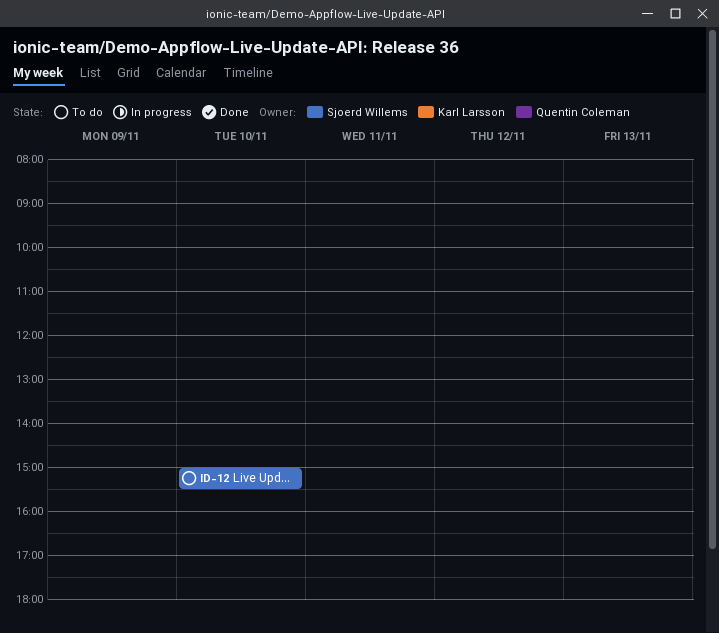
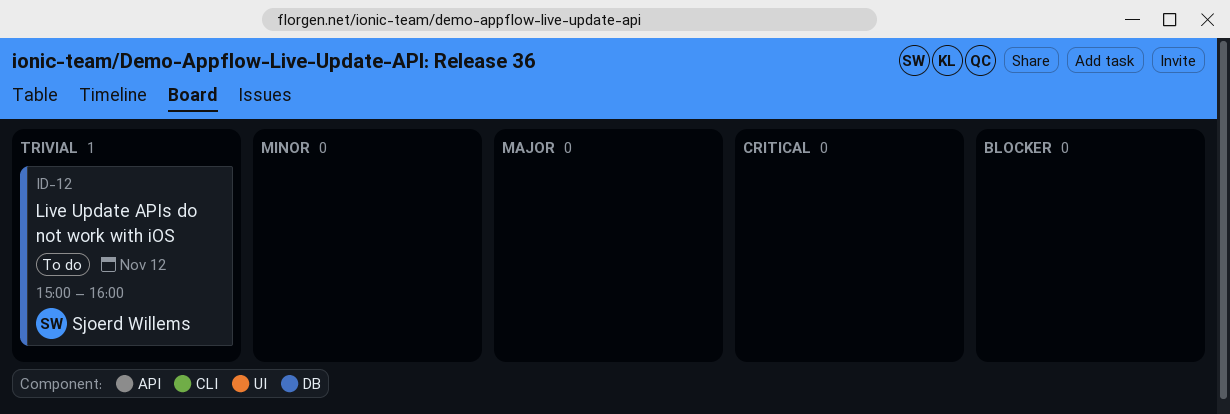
ID-12, day: Nov 10 -> Nov 12
ID-12, ends: 15:30 -> 16:00

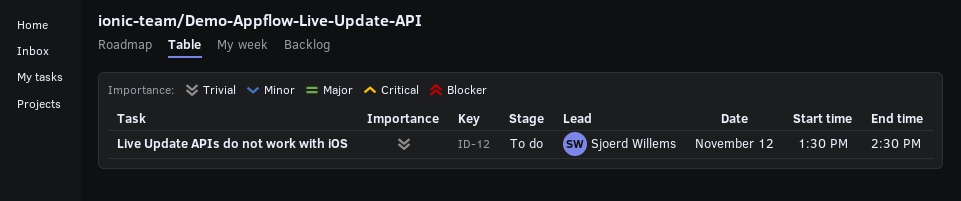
ID-12, begins: 15:00 -> 13:30
ID-12, ends: 16:00 -> 14:30

